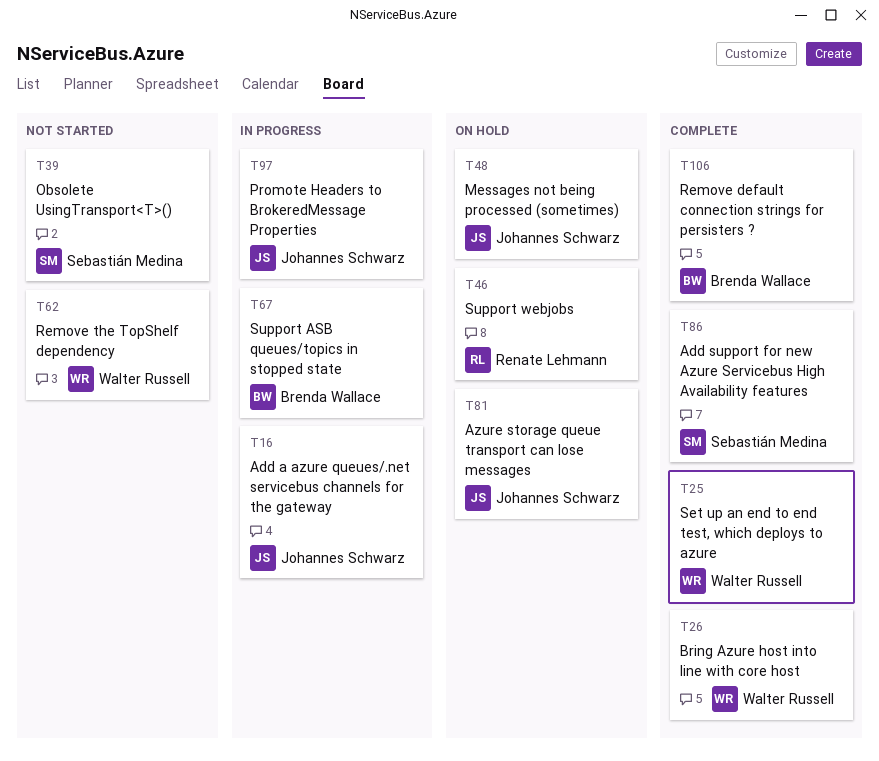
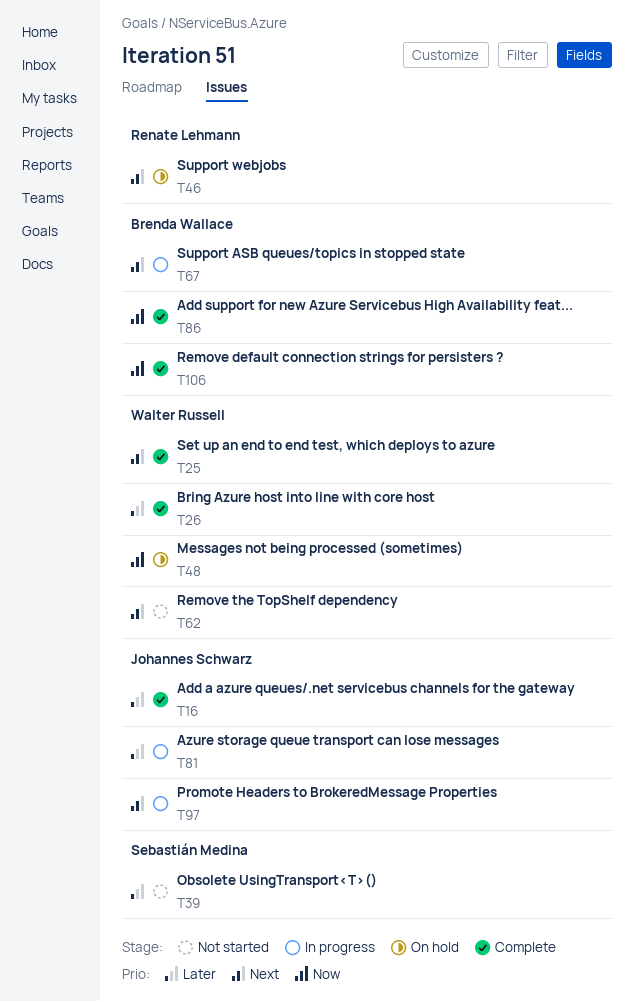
T16, status: In progress -> Complete
T48, owner: Johannes Schwarz -> Walter Russell
T81, status: On hold -> In progress
T86, owner: Sebastián Medina -> Brenda Wallace

